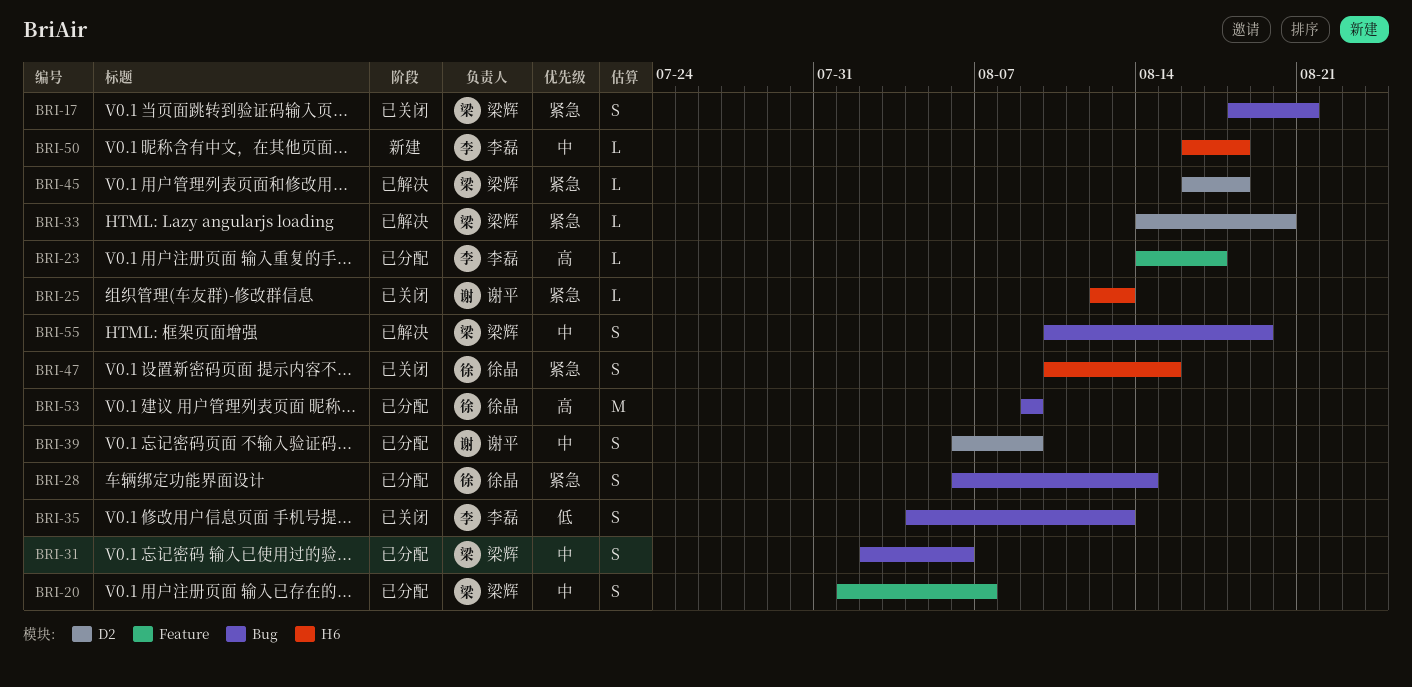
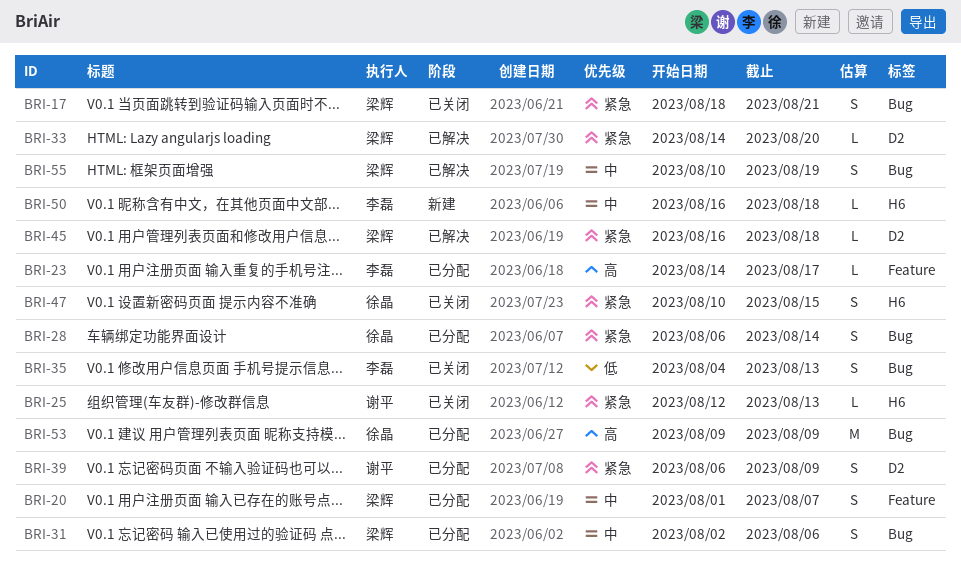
BRI-39, priority: 中 -> 紧急

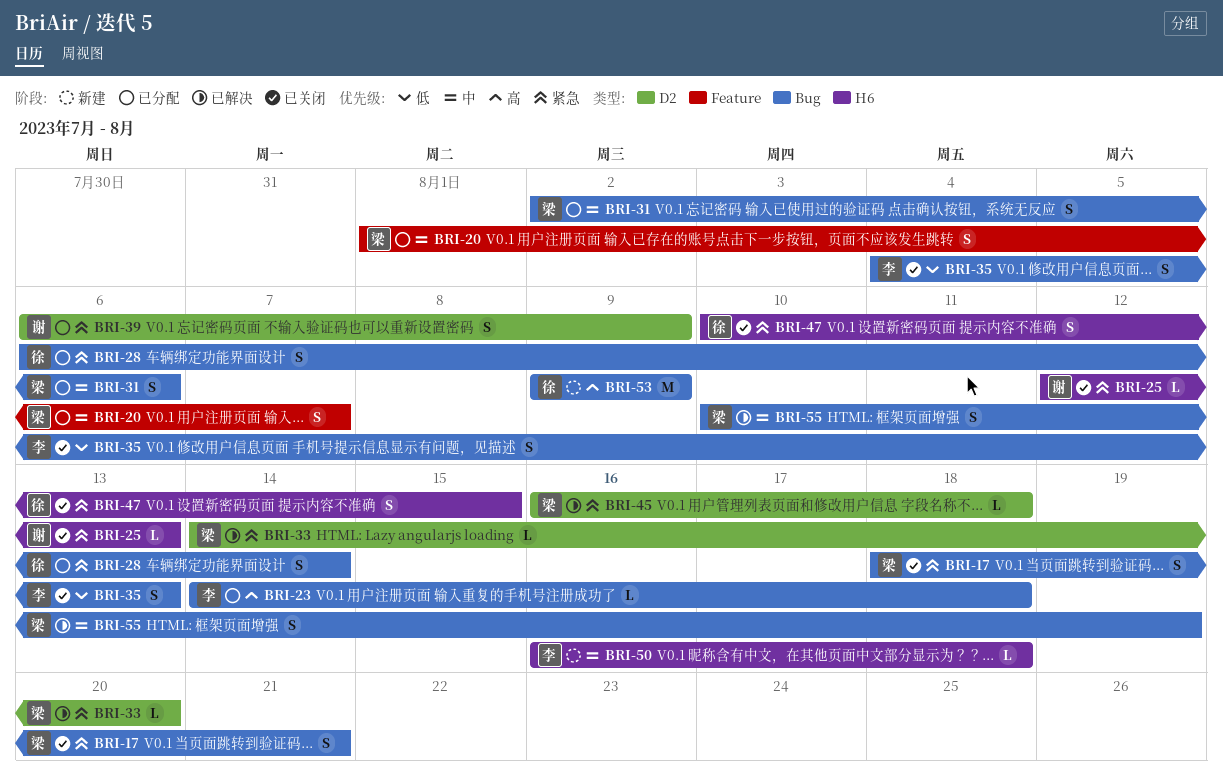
BRI-23, label: Feature -> Bug
BRI-23, due: Aug 17 -> Aug 18
BRI-53, status: 已分配 -> 新建

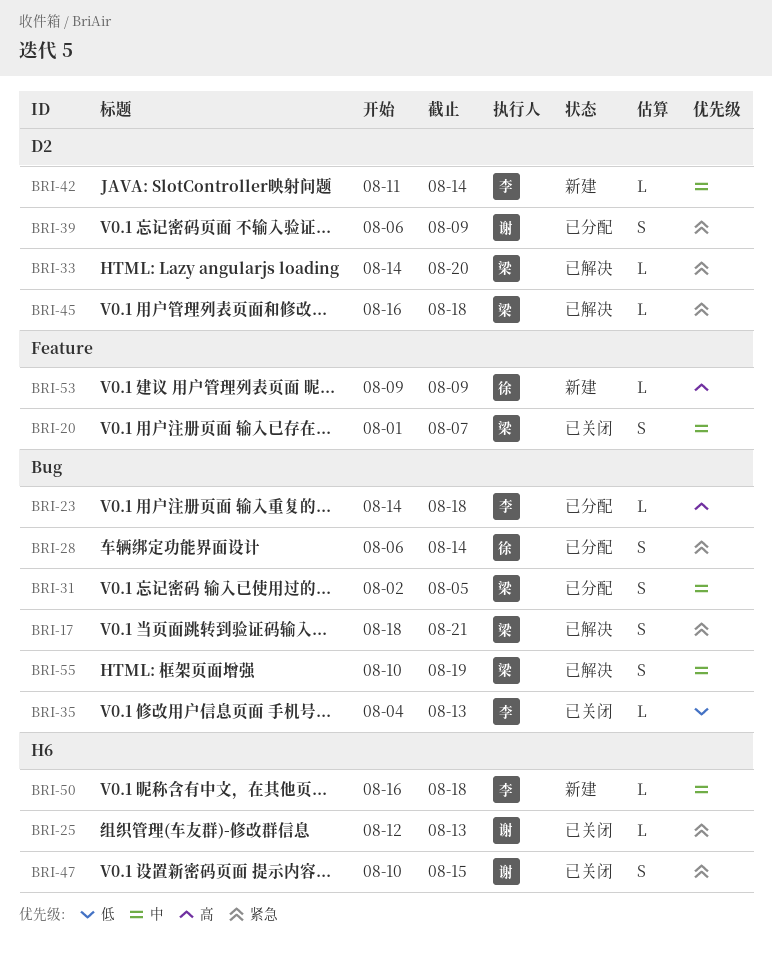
BRI-17, status: 已关闭 -> 已解决
BRI-20, status: 已分配 -> 已关闭
BRI-31, due: Aug 6 -> Aug 5
BRI-35, estimate: S -> L
BRI-42: none -> present
BRI-47, owner: 徐 -> 谢
BRI-53, label: Bug -> Feature
BRI-53, estimate: M -> L

